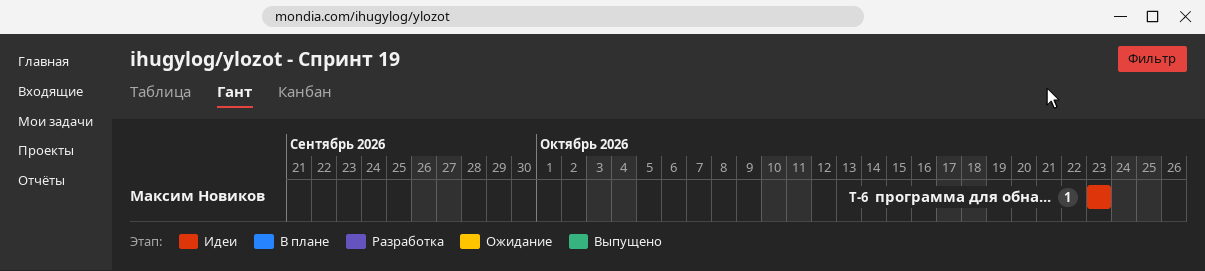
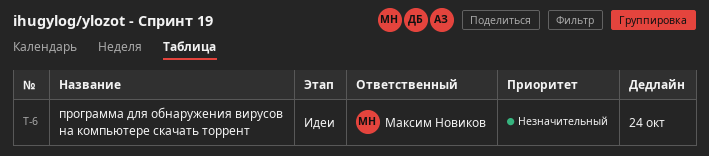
T-6, due: Oct 23 -> Oct 24

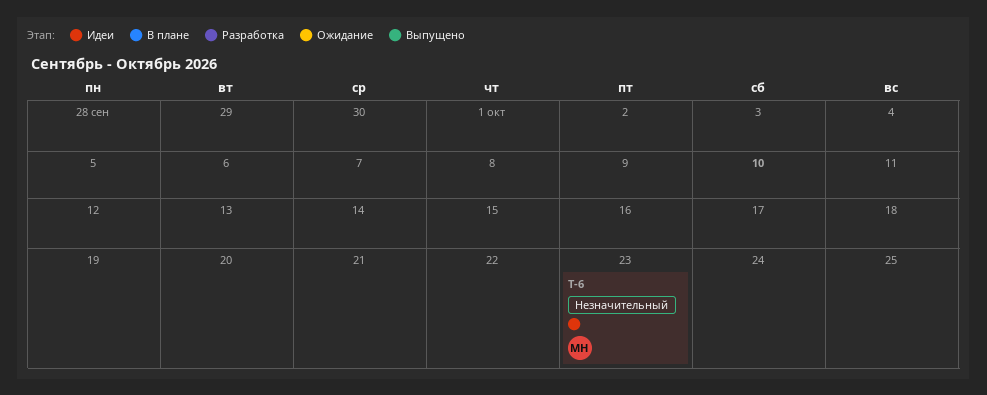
T-6, due: Oct 24 -> Oct 23

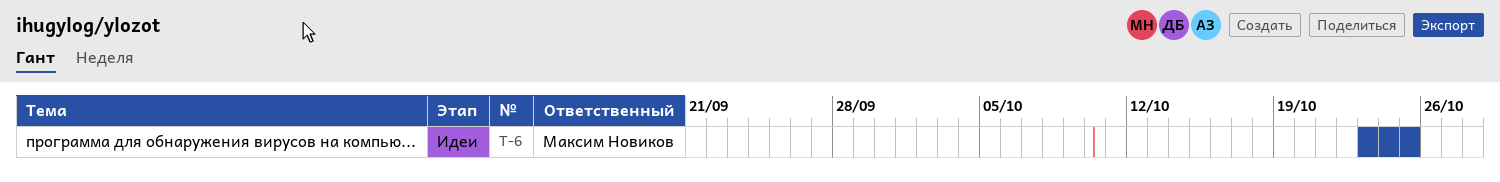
T-6, due: Oct 23 -> Oct 25

